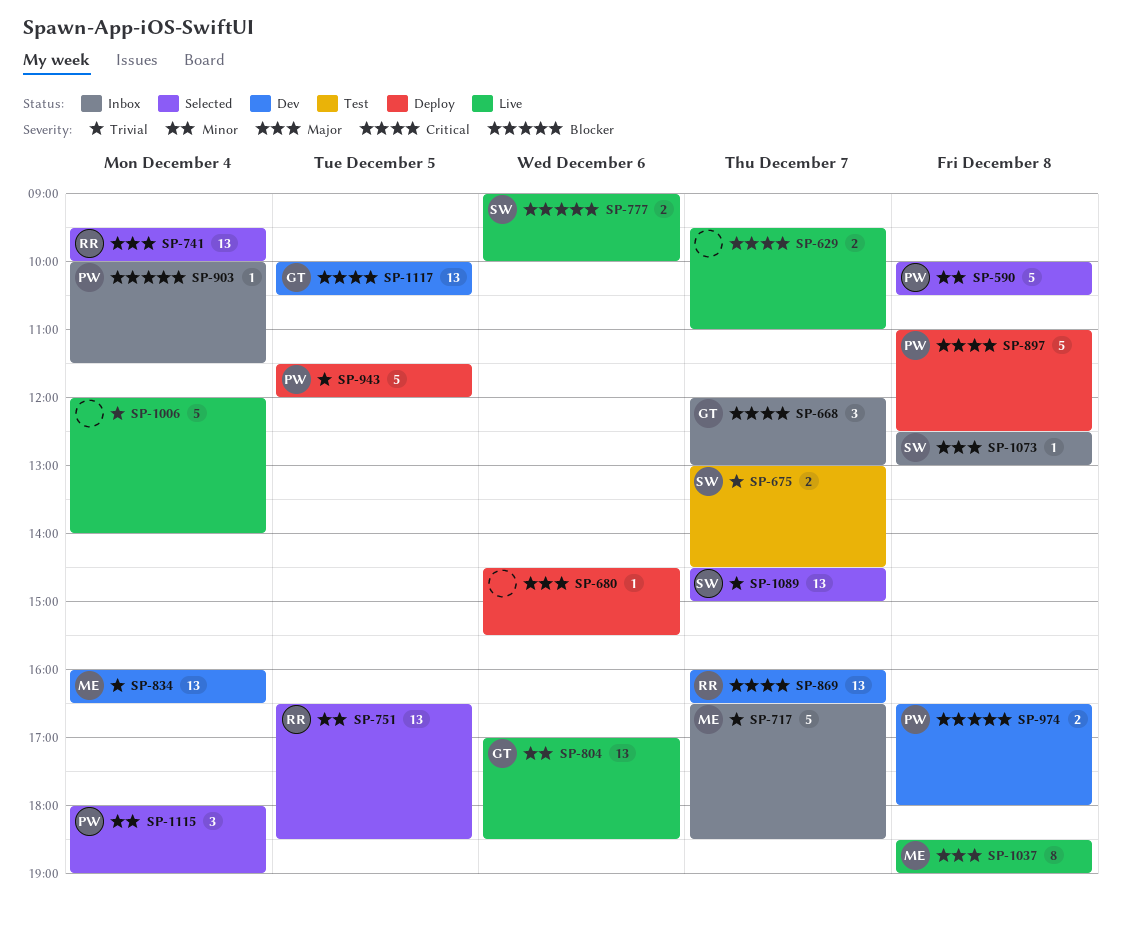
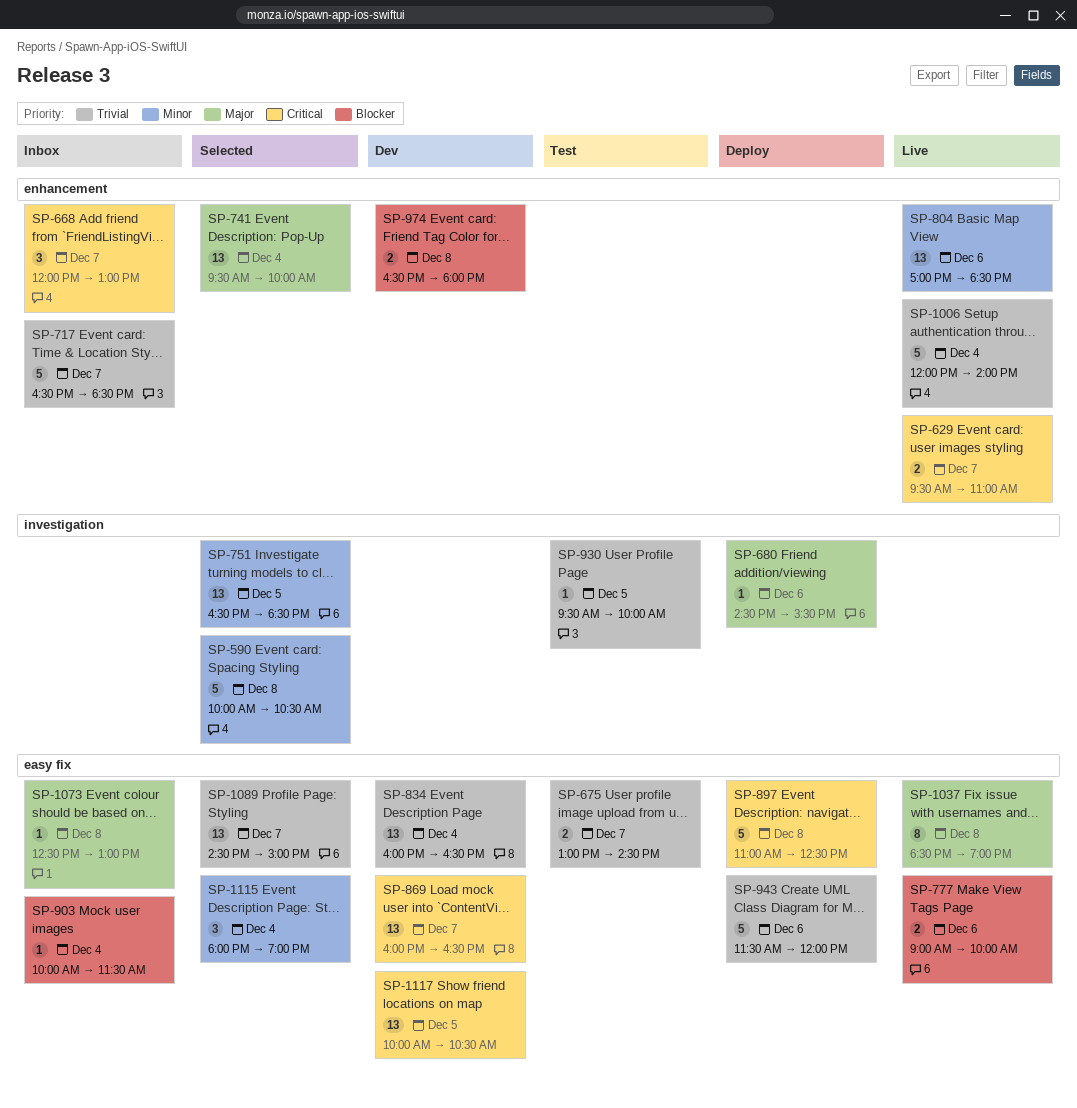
SP-930: none -> present
SP-943, day: Dec 5 -> Dec 6

